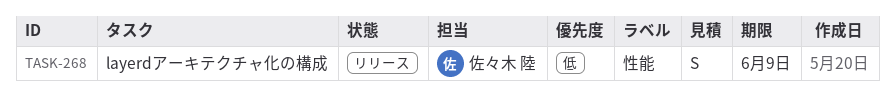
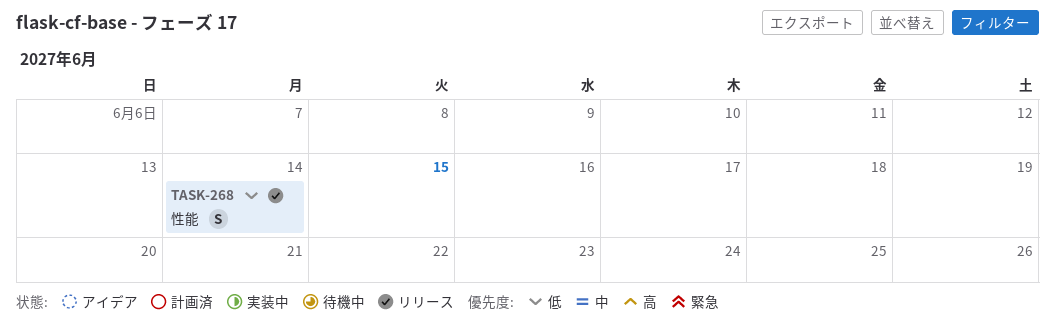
TASK-268, due: Jun 9 -> Jun 14

